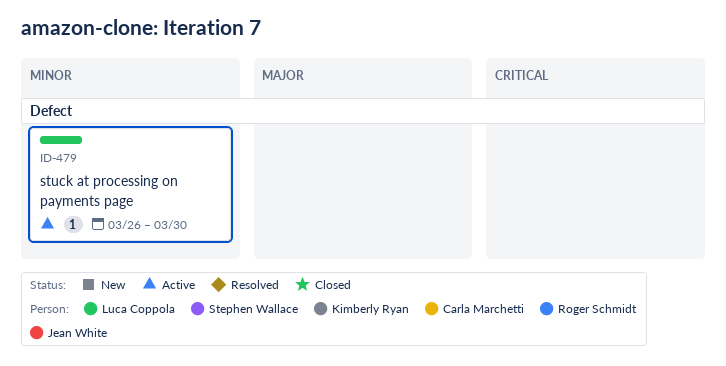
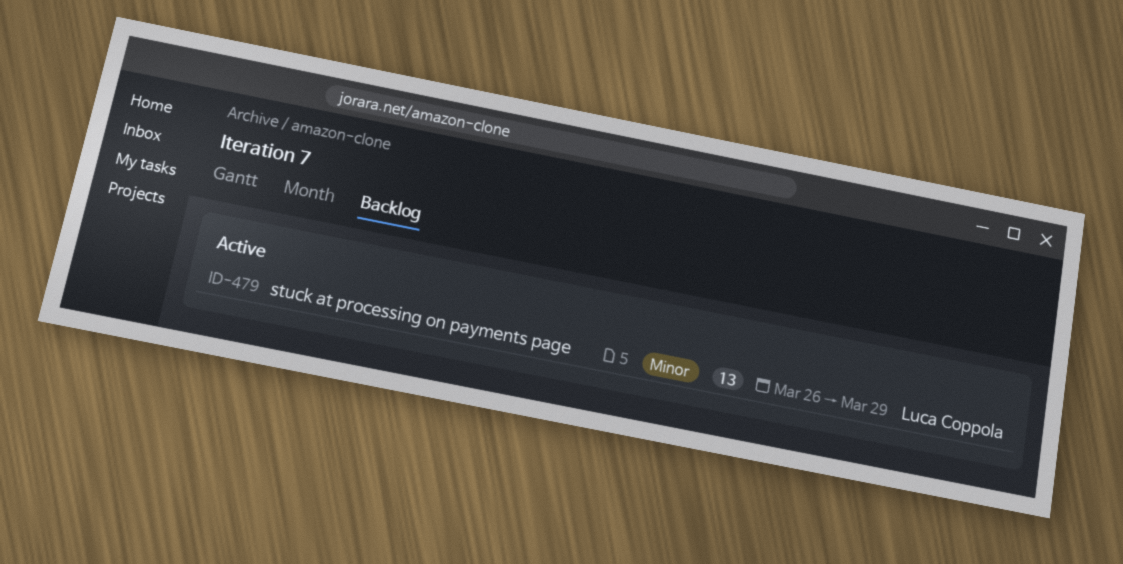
ID-479, estimate: 1 -> 13
ID-479, due: Mar 30 -> Mar 29

